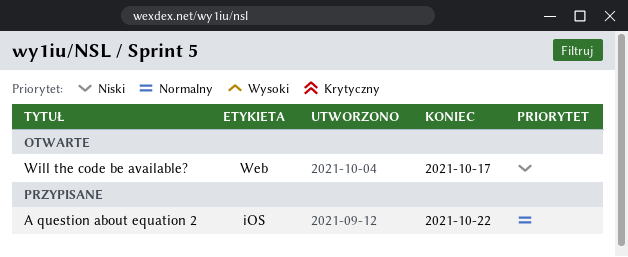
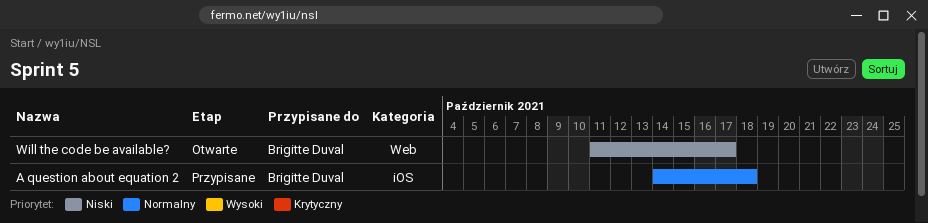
A question about equation 2, due: Oct 22 -> Oct 18

